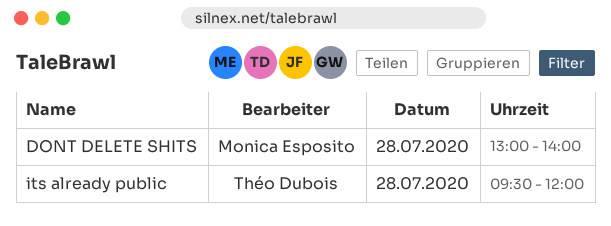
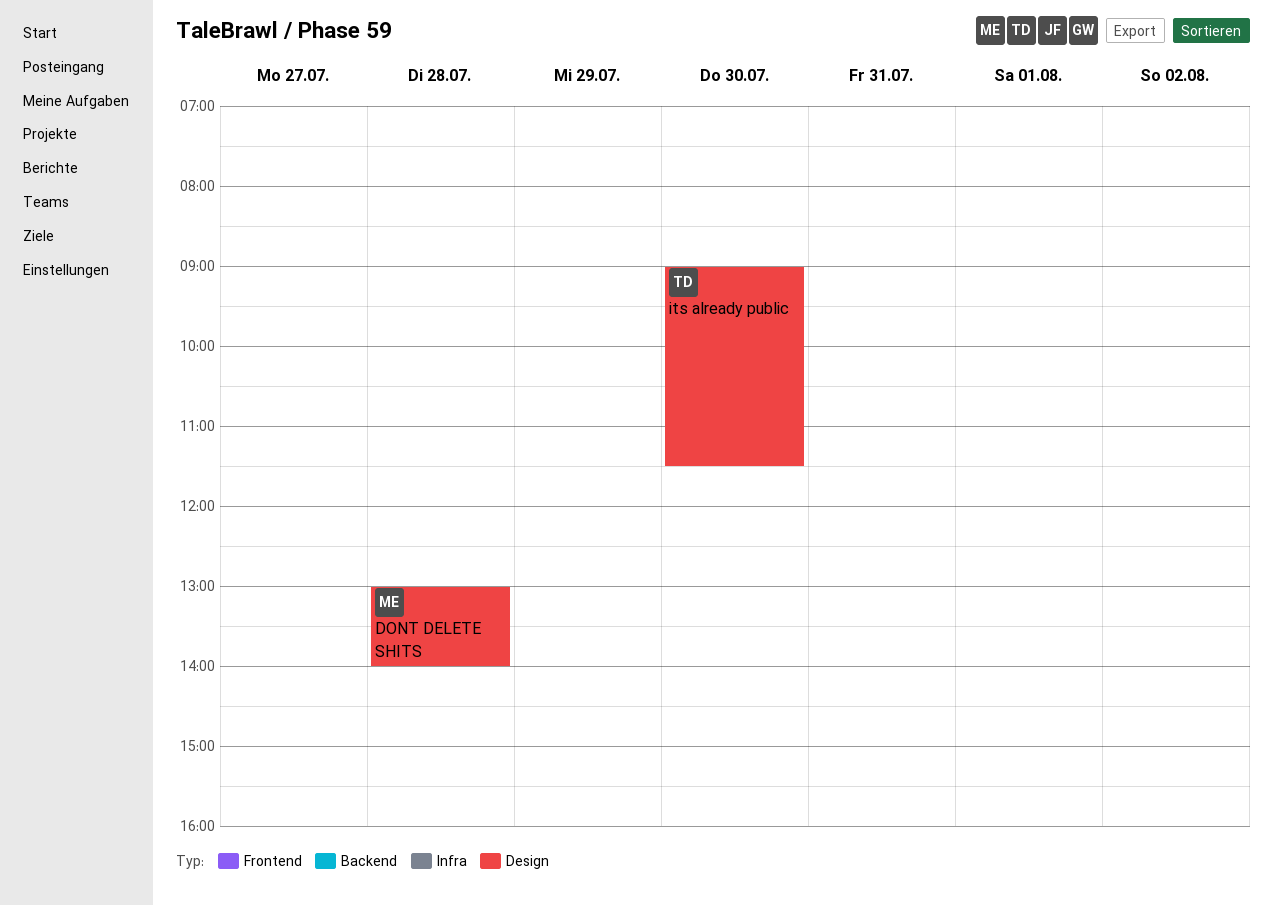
its already public, day: Jul 28 -> Jul 30
its already public, begins: 09:30 -> 09:00
its already public, ends: 12:00 -> 11:30

